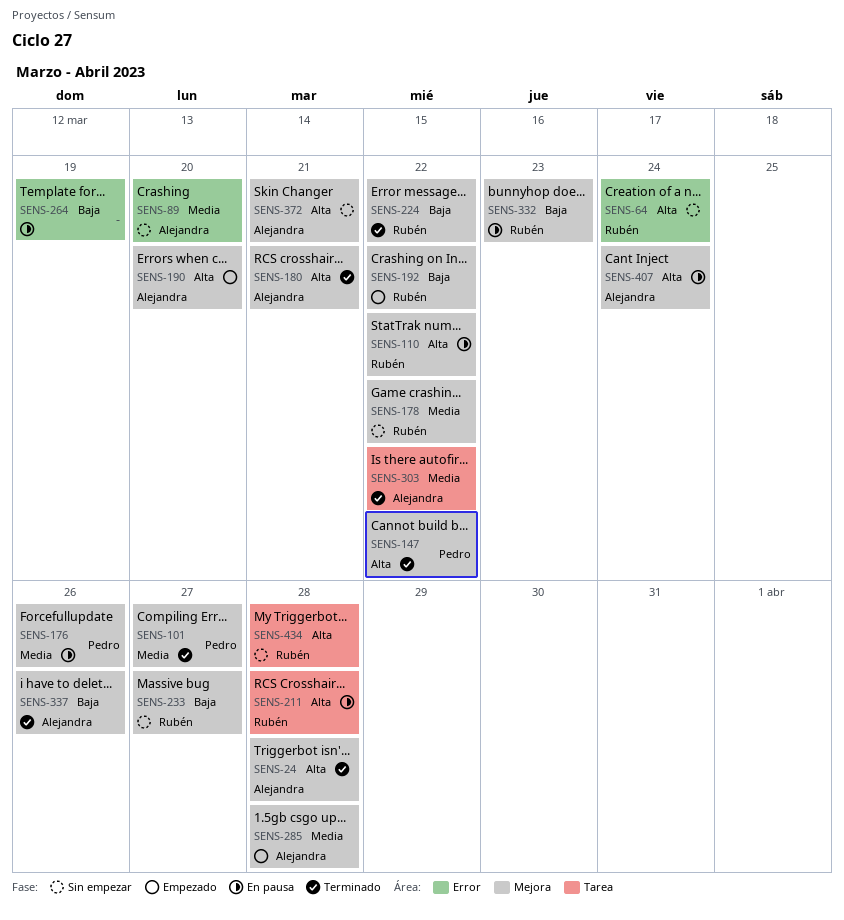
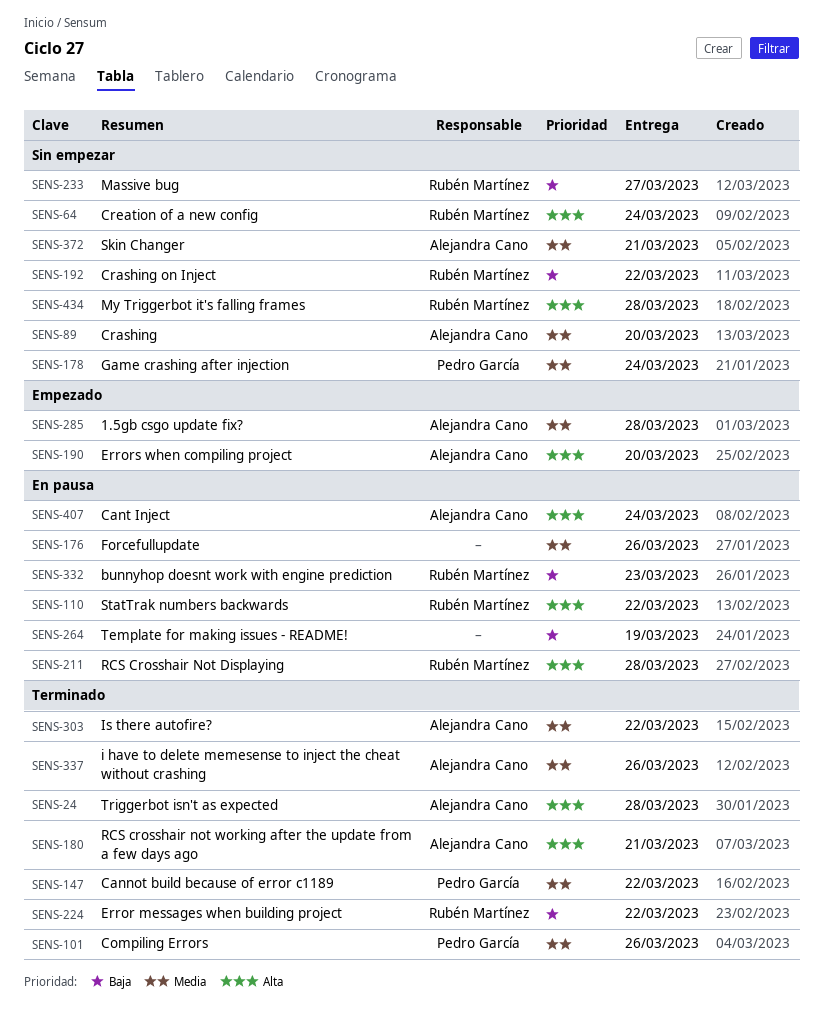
SENS-101, due: Mar 27 -> Mar 26
SENS-147, priority: Alta -> Media
SENS-176, owner: Pedro García -> none
SENS-178, owner: Rubén Martínez -> Pedro García
SENS-178, due: Mar 22 -> Mar 24
SENS-192, status: Empezado -> Sin empezar
SENS-337, priority: Baja -> Media
SENS-372, priority: Alta -> Media

